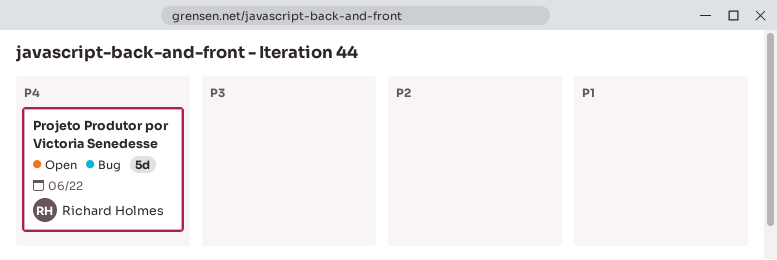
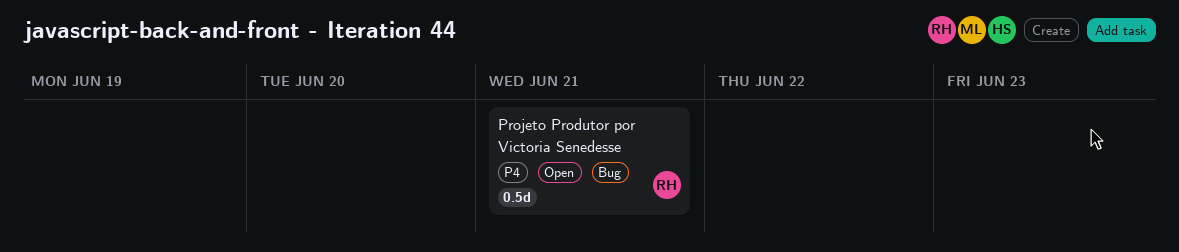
Projeto Produtor por Victoria Senedesse, estimate: 5d -> 0.5d
Projeto Produtor por Victoria Senedesse, due: Jun 22 -> Jun 21

